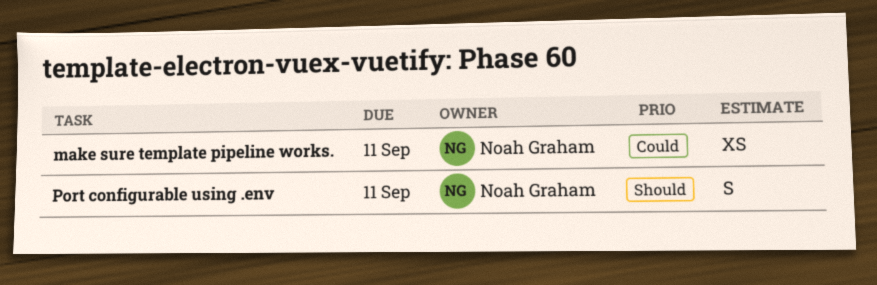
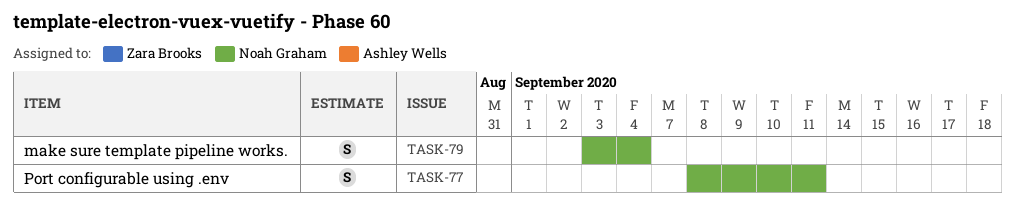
make sure template pipeline works., estimate: XS -> S
make sure template pipeline works., due: Sep 11 -> Sep 4

